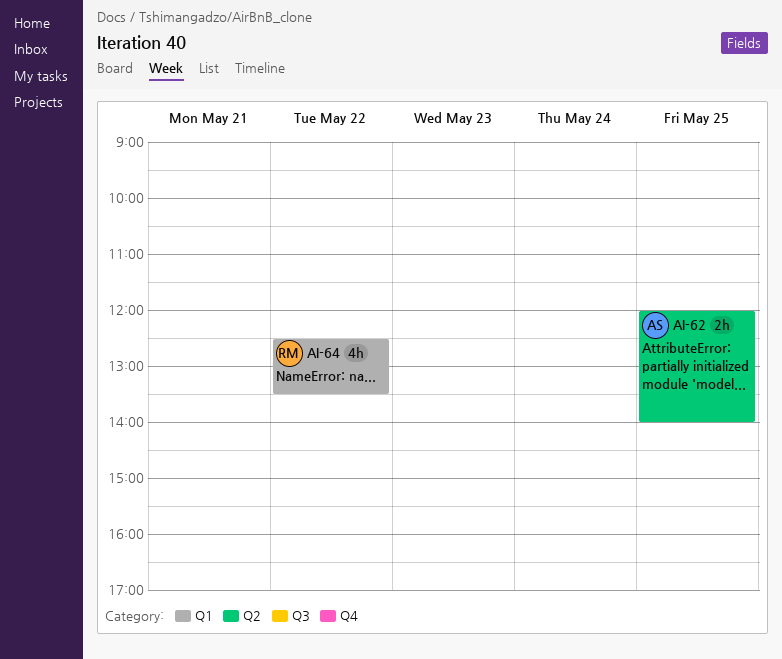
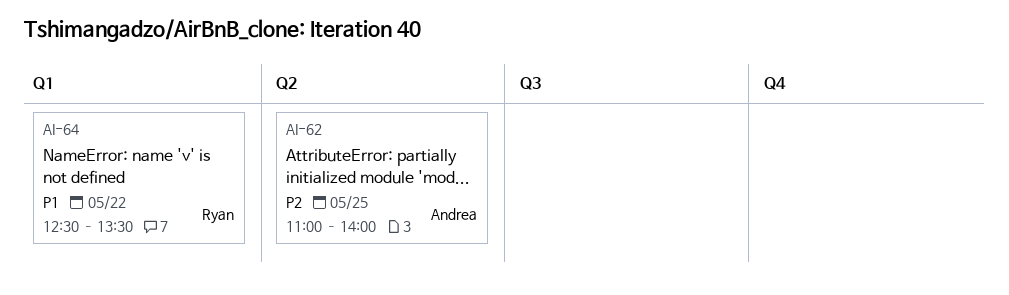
AI-62, begins: 12:00 -> 11:00

